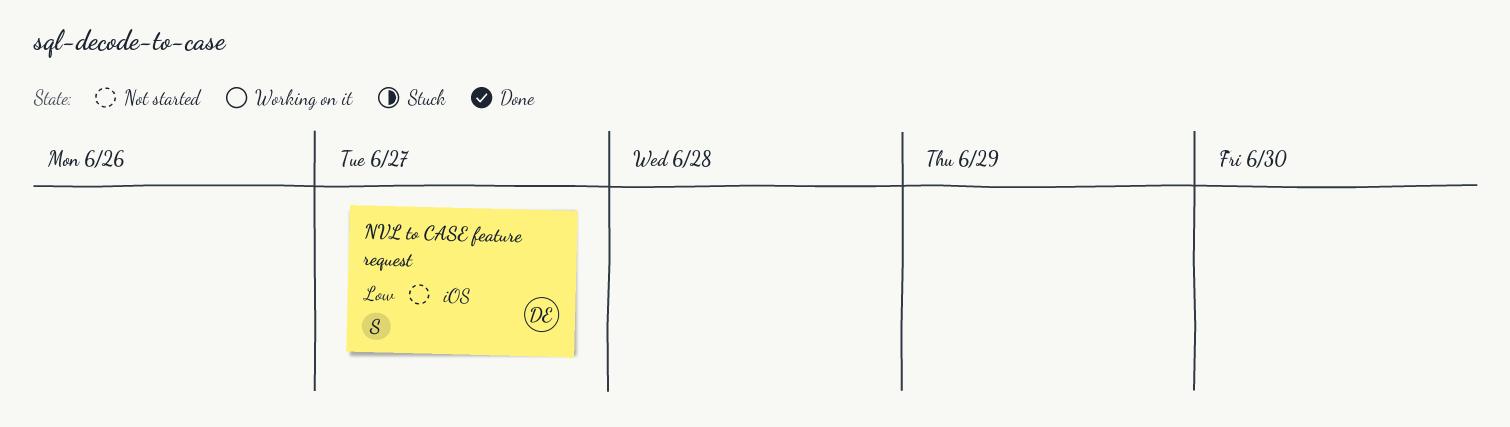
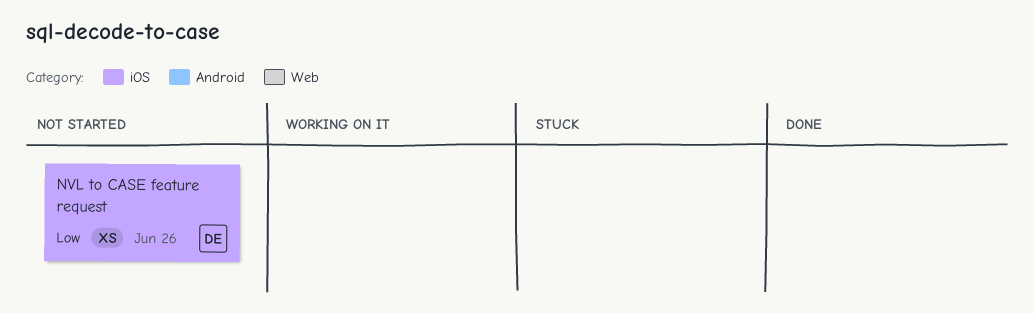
NVL to CASE feature request, estimate: S -> XS
NVL to CASE feature request, due: Jun 27 -> Jun 26

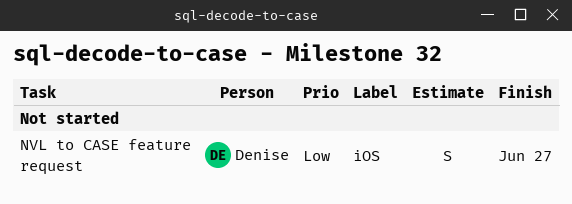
NVL to CASE feature request, estimate: XS -> S
NVL to CASE feature request, due: Jun 26 -> Jun 27

